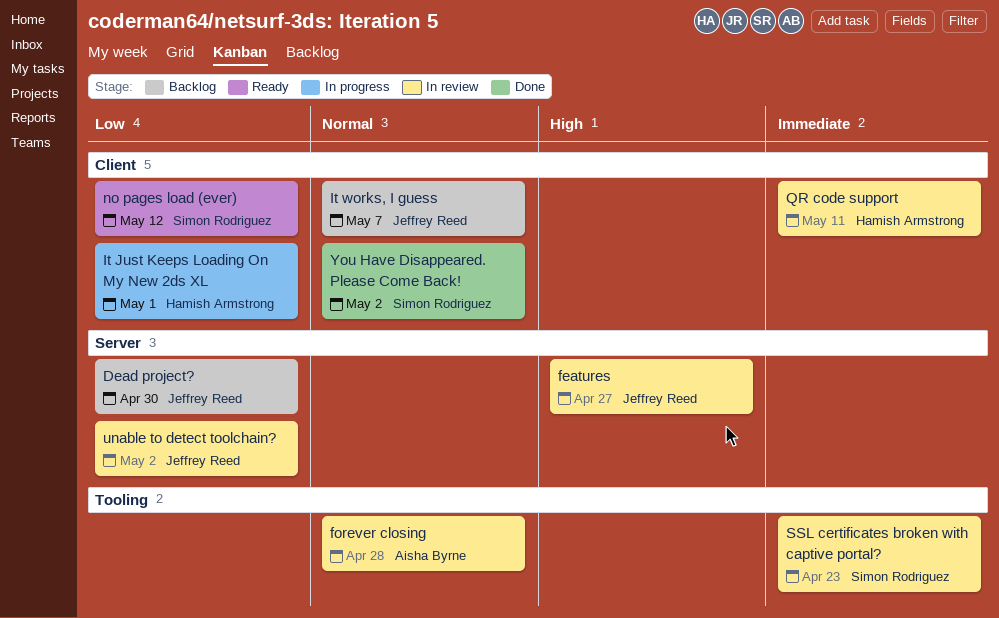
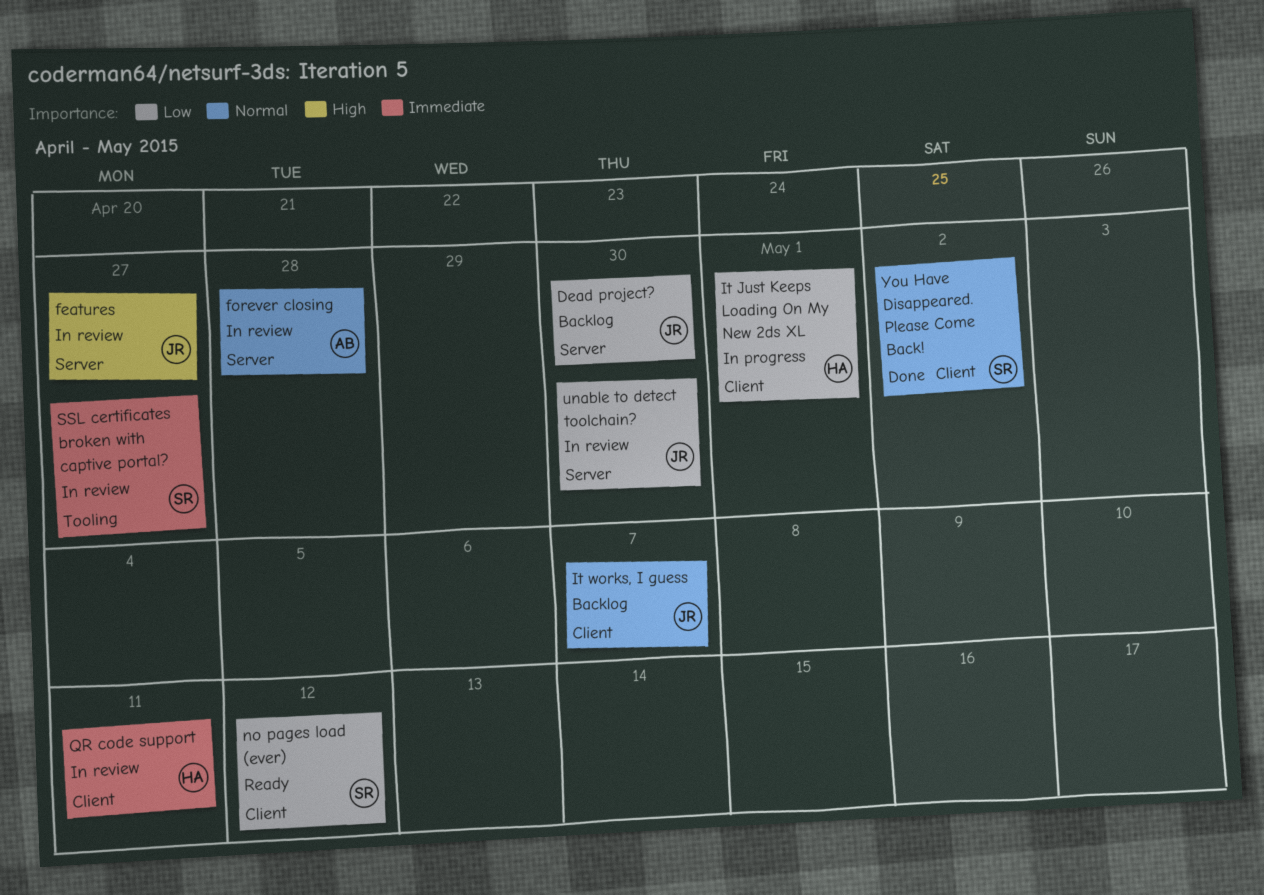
forever closing, label: Tooling -> Server
SSL certificates broken with captive portal?, due: Apr 23 -> Apr 27
unable to detect toolchain?, due: May 2 -> Apr 30

